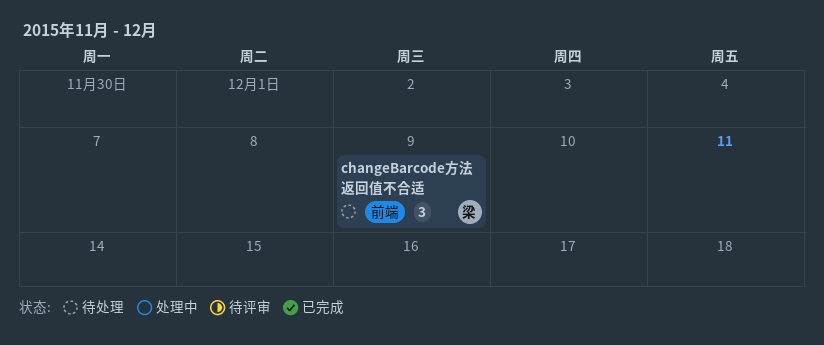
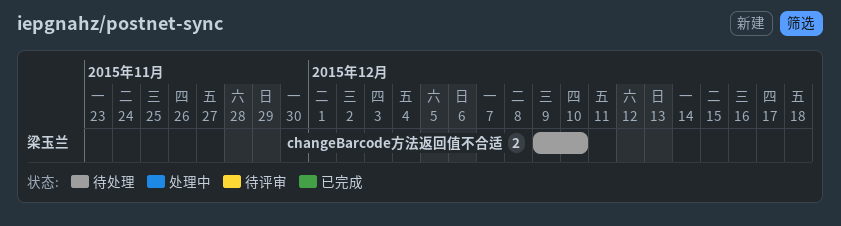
changeBarcode方法返回值不合适, estimate: 3 -> 2
changeBarcode方法返回值不合适, due: Dec 9 -> Dec 10

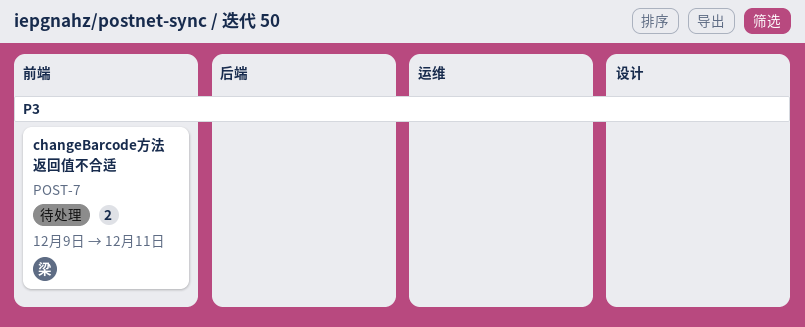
changeBarcode方法返回值不合适, due: Dec 10 -> Dec 11

